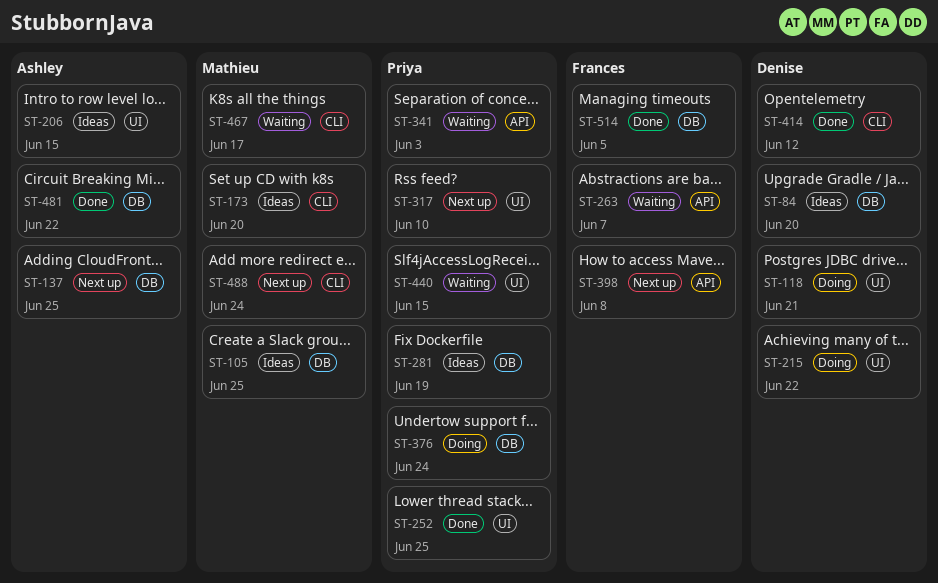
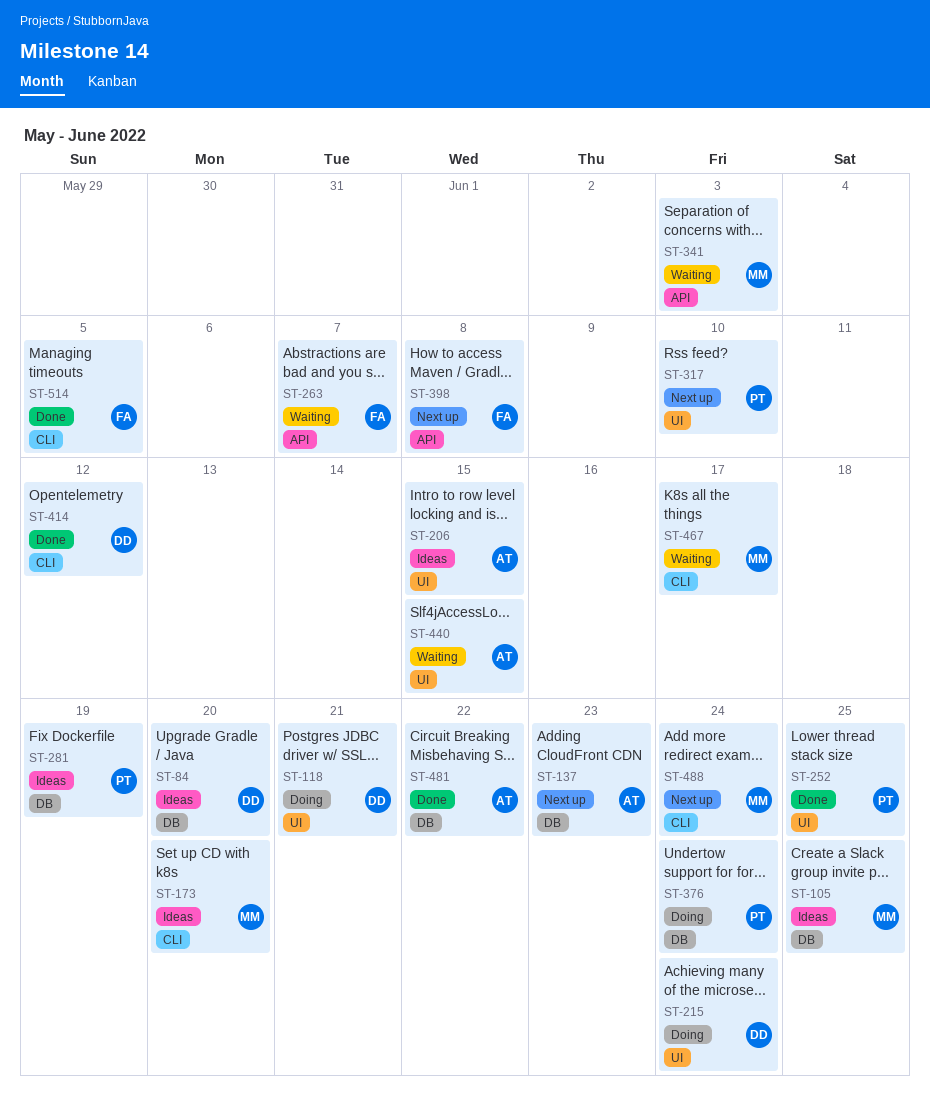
ST-137, due: Jun 25 -> Jun 23
ST-215, due: Jun 22 -> Jun 24
ST-341, owner: Priya -> Mathieu
ST-440, owner: Priya -> Ashley
ST-514, label: DB -> CLI

